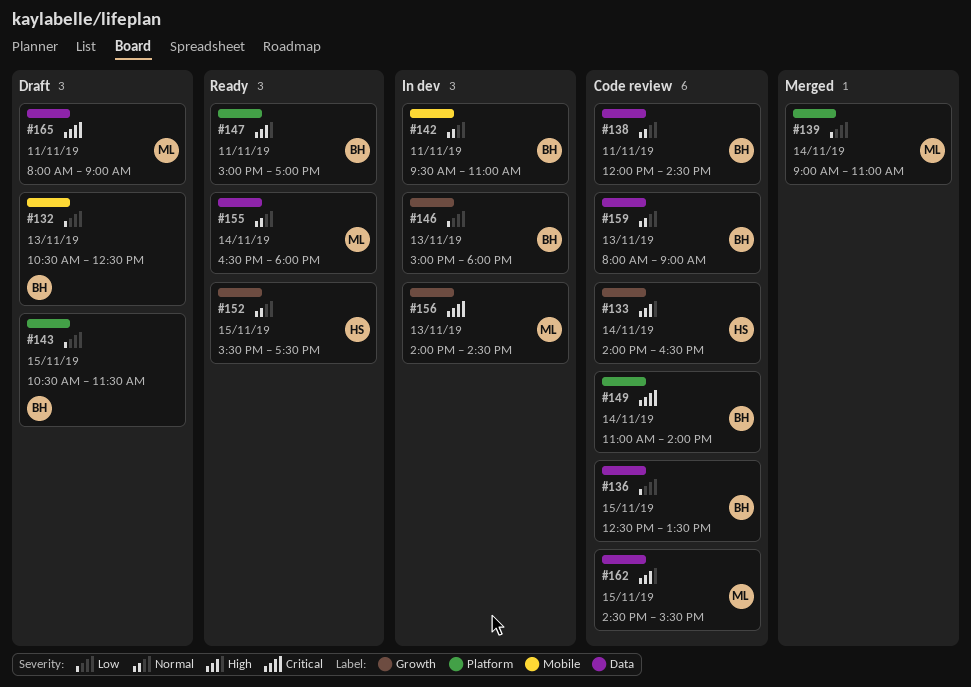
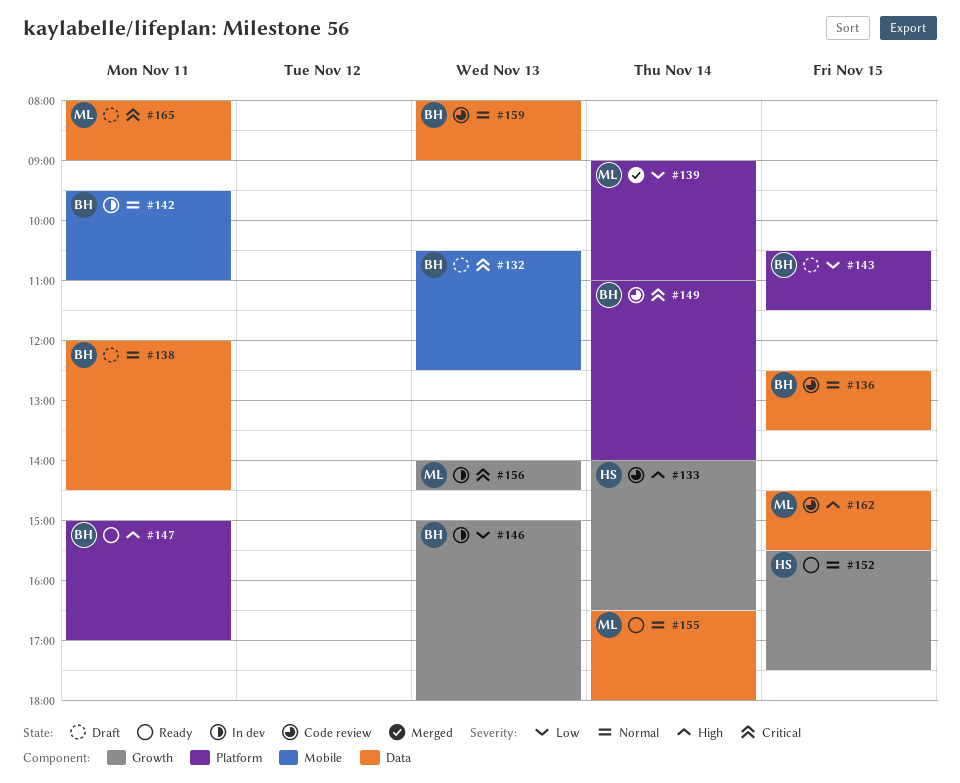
#132, priority: Low -> Critical
#136, priority: Low -> Normal
#138, status: Code review -> Draft

